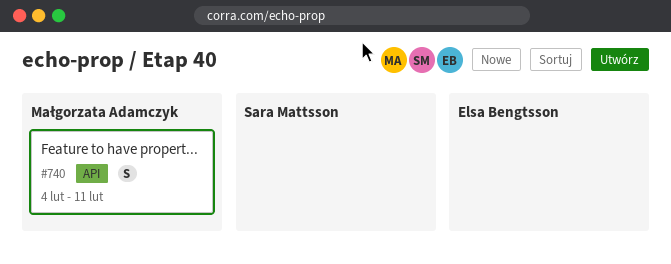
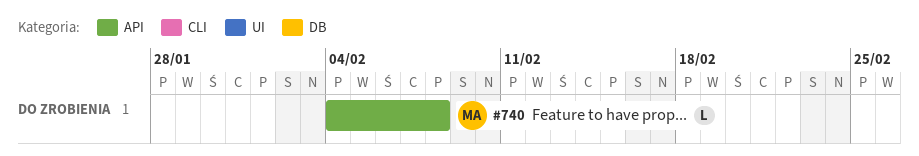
#740, estimate: S -> L
#740, due: Feb 11 -> Feb 8

